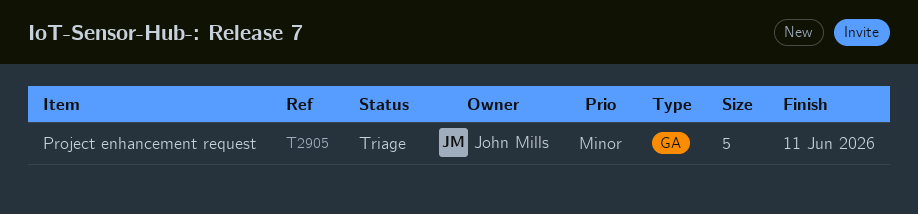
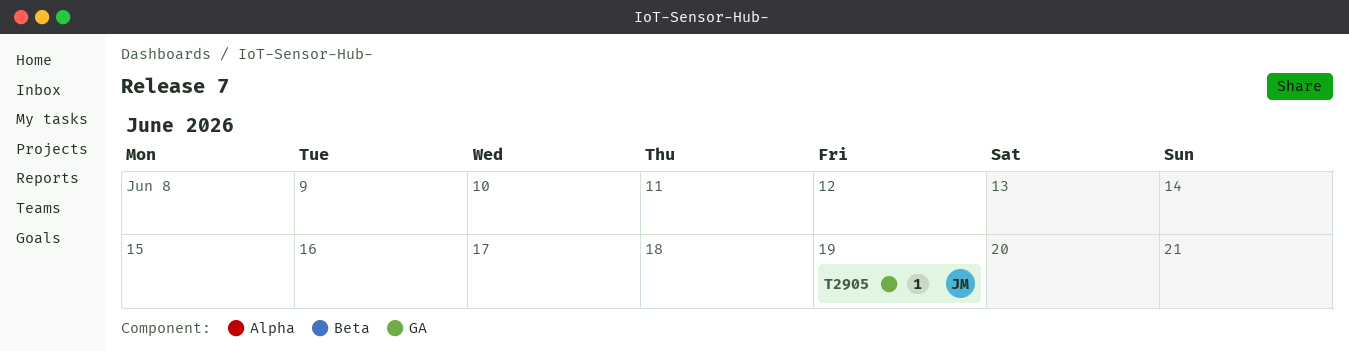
T2905, estimate: 5 -> 1
T2905, due: Jun 11 -> Jun 19

